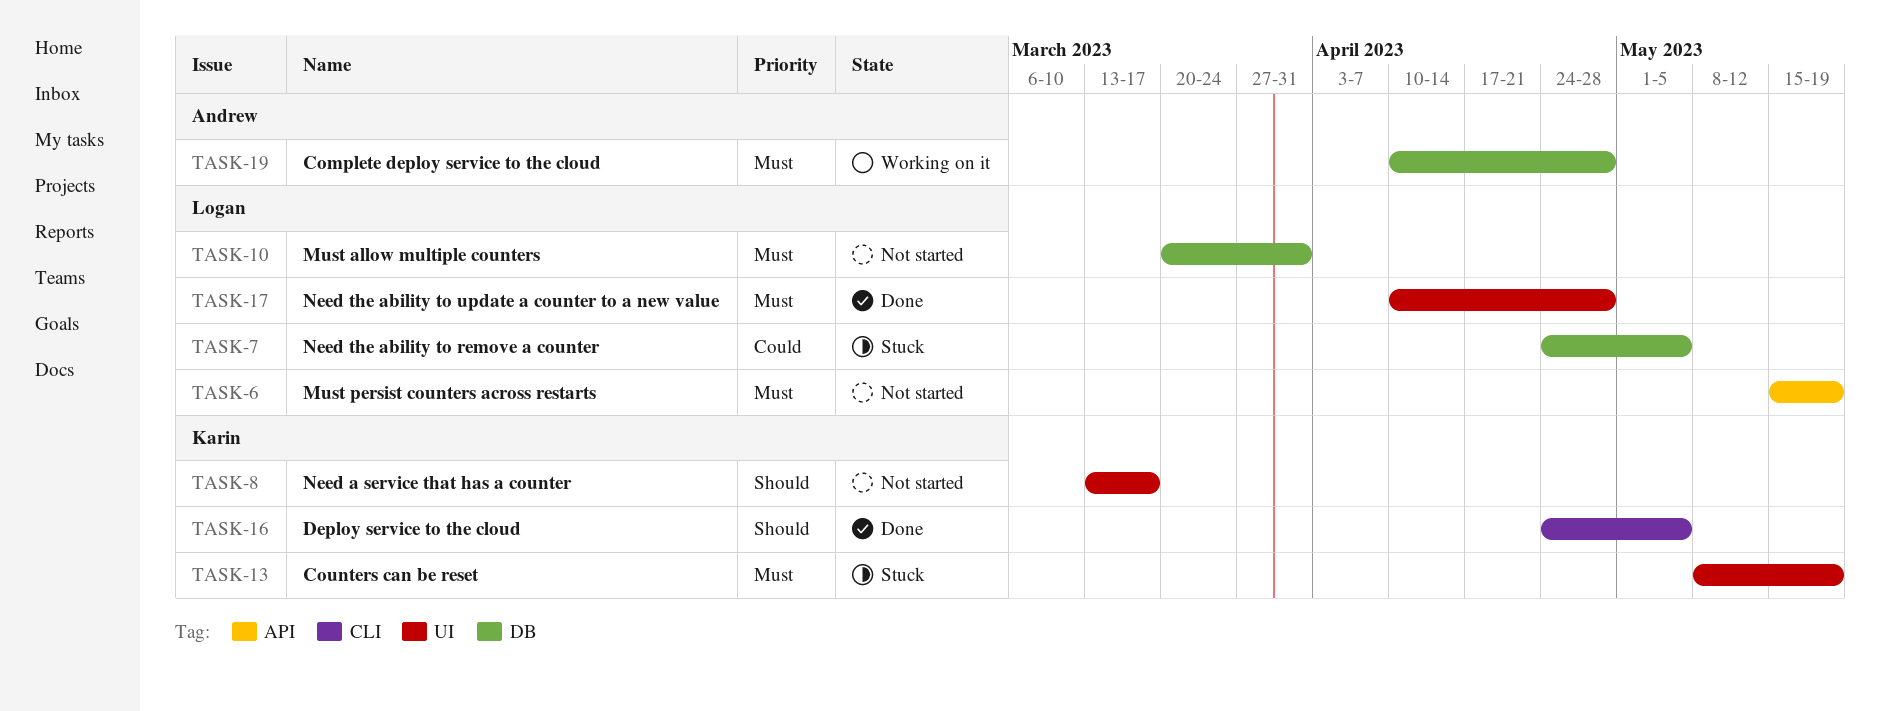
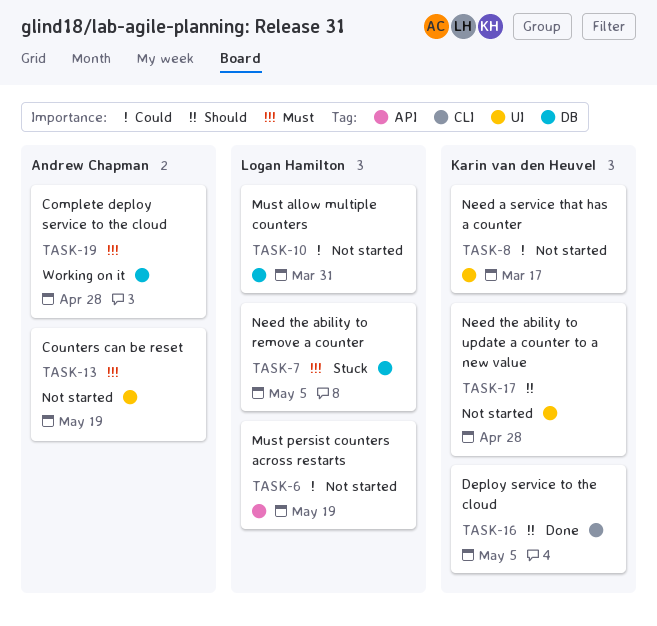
TASK-6, priority: Must -> Could
TASK-7, priority: Could -> Must
TASK-8, priority: Should -> Could
TASK-10, priority: Must -> Could
TASK-13, status: Stuck -> Not started
TASK-13, owner: Karin van den Heuvel -> Andrew Chapman
TASK-17, status: Done -> Not started
TASK-17, owner: Logan Hamilton -> Karin van den Heuvel
TASK-17, priority: Must -> Should

